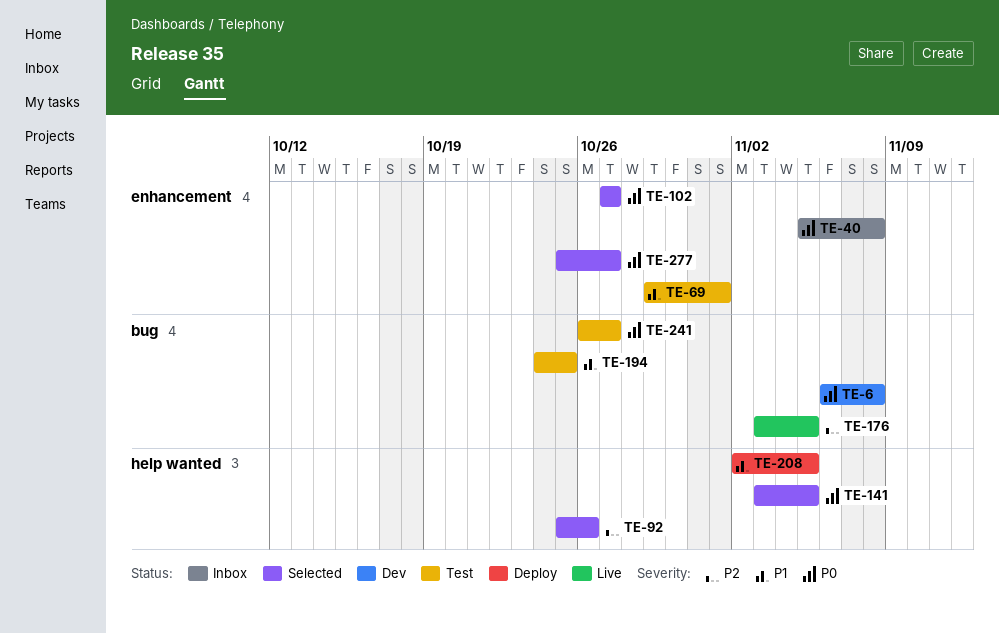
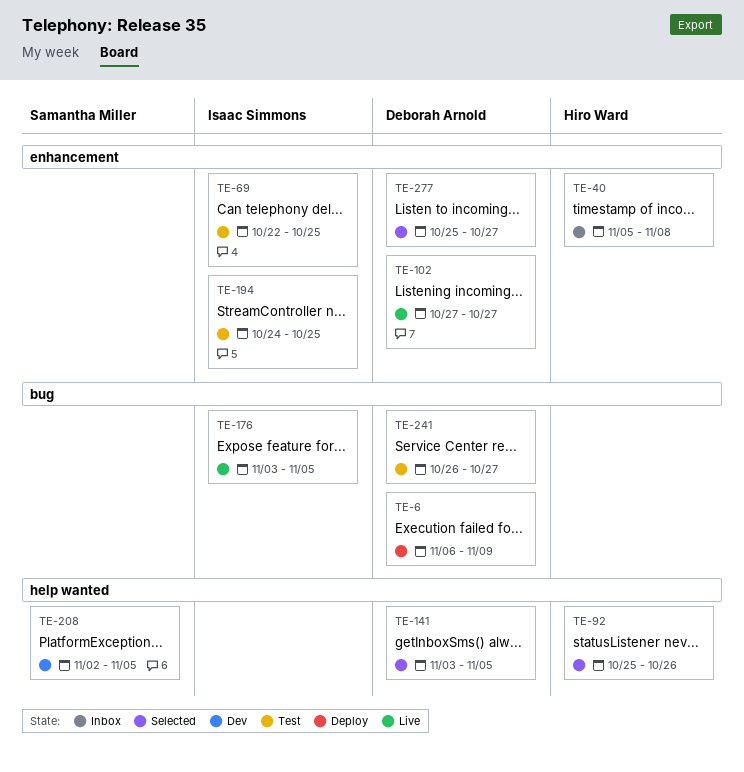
TE-6, status: Dev -> Deploy
TE-6, due: Nov 8 -> Nov 9
TE-69, start: Oct 29 -> Oct 22
TE-69, due: Nov 1 -> Oct 25
TE-102, status: Selected -> Live
TE-194, label: bug -> enhancement
TE-208, status: Deploy -> Dev

